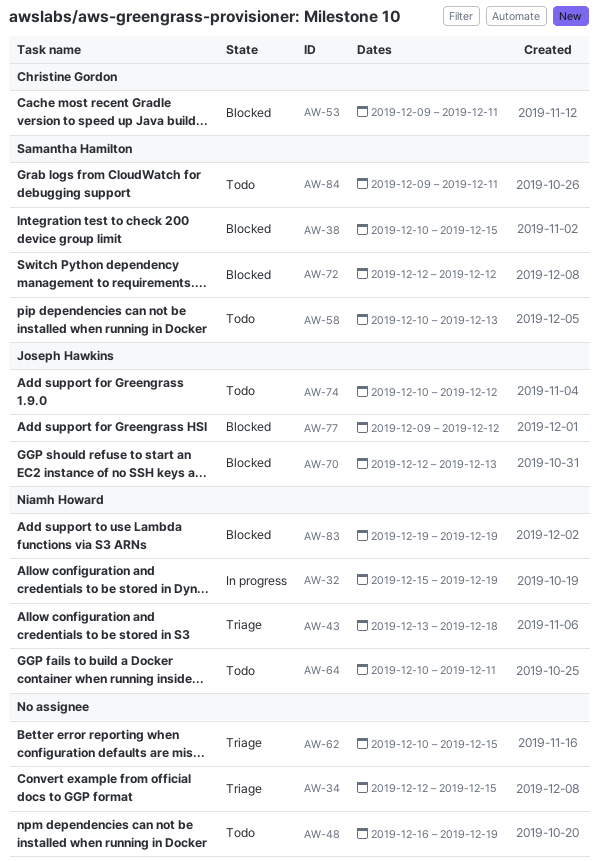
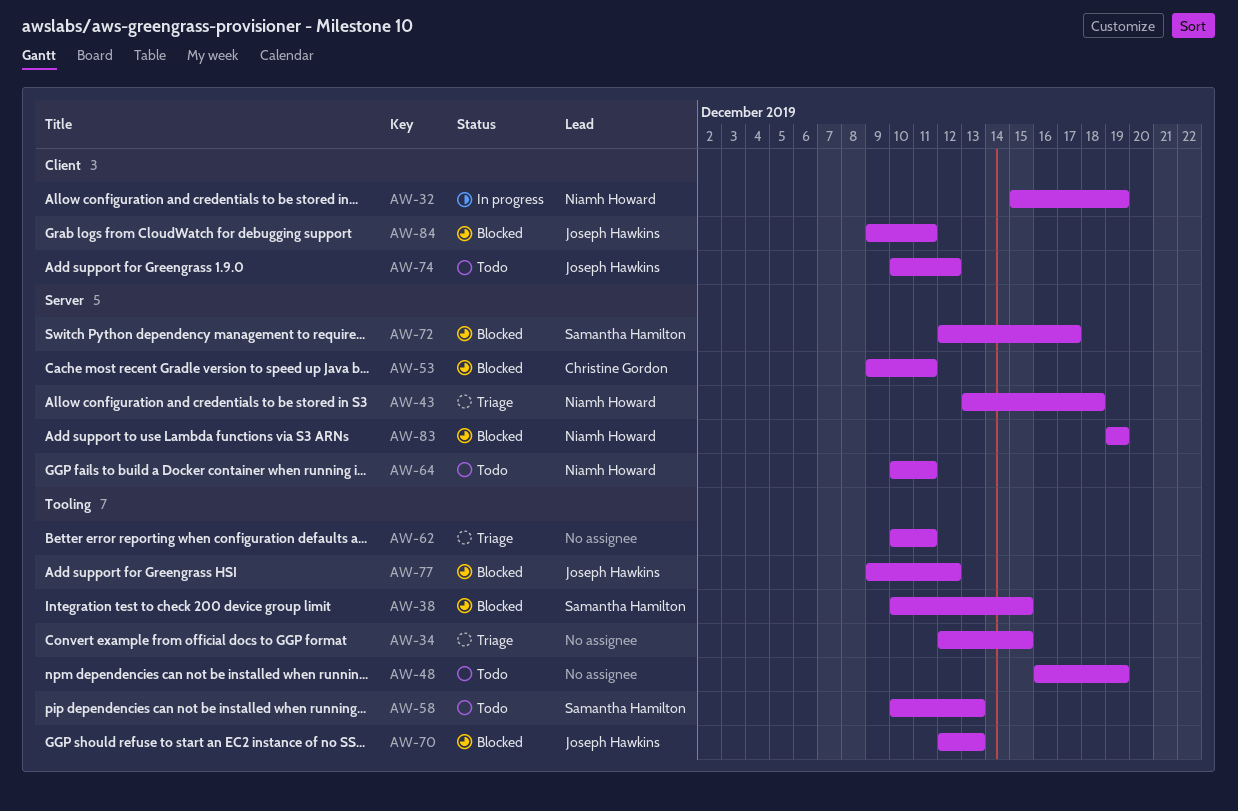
AW-62, due: Dec 15 -> Dec 11
AW-72, due: Dec 12 -> Dec 17
AW-84, status: Todo -> Blocked
AW-84, owner: Samantha Hamilton -> Joseph Hawkins

